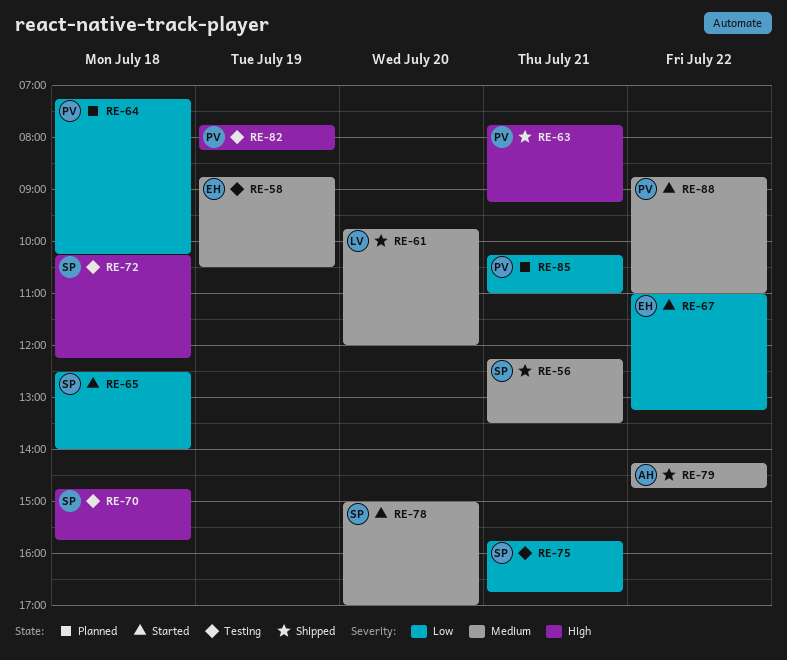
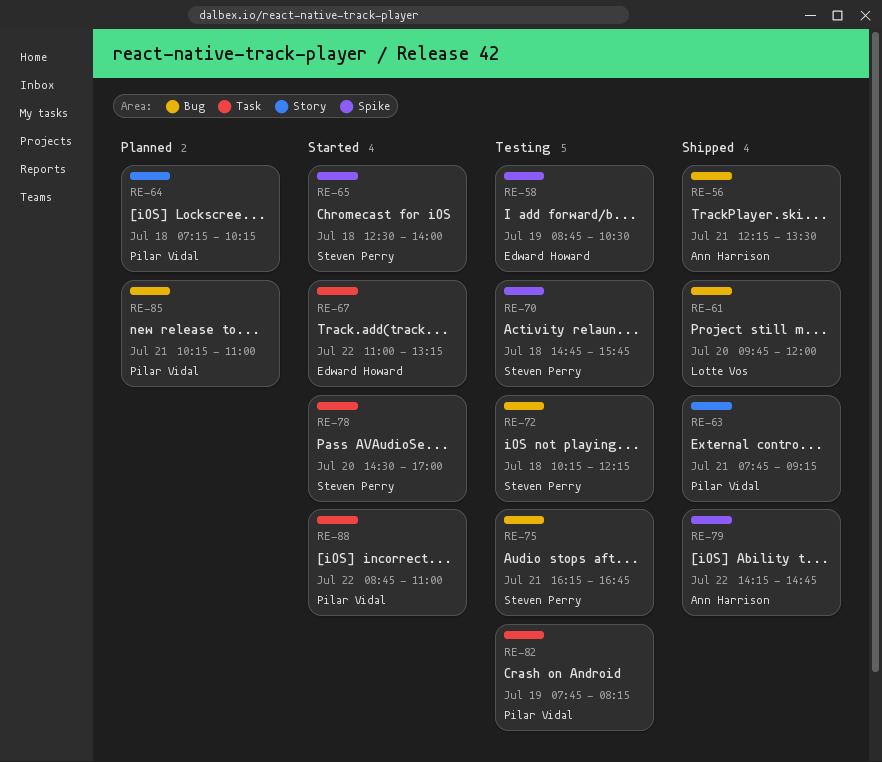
RE-56, owner: Steven Perry -> Ann Harrison
RE-75, begins: 15:45 -> 16:15
RE-78, begins: 15:00 -> 14:30

